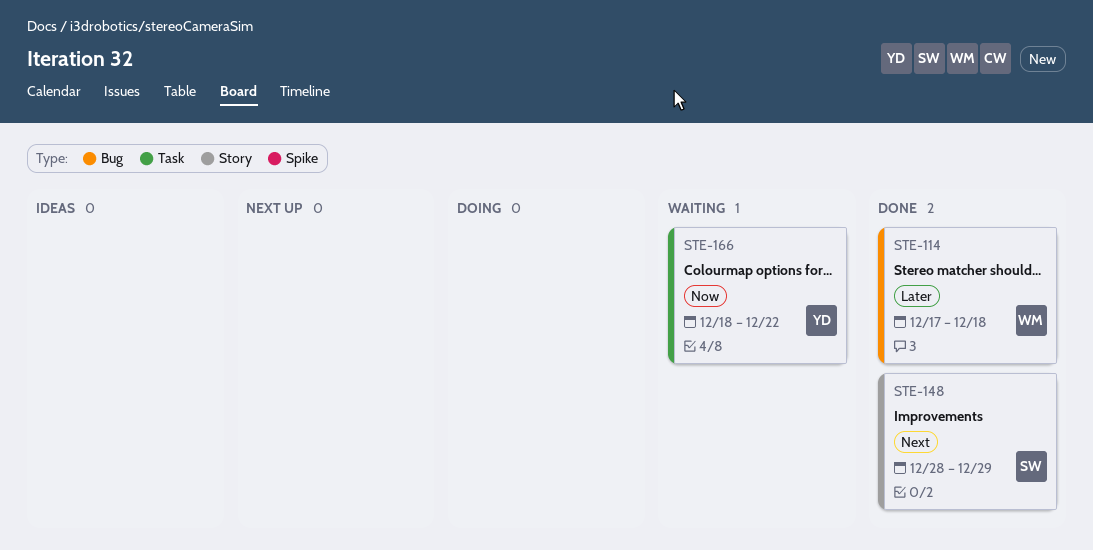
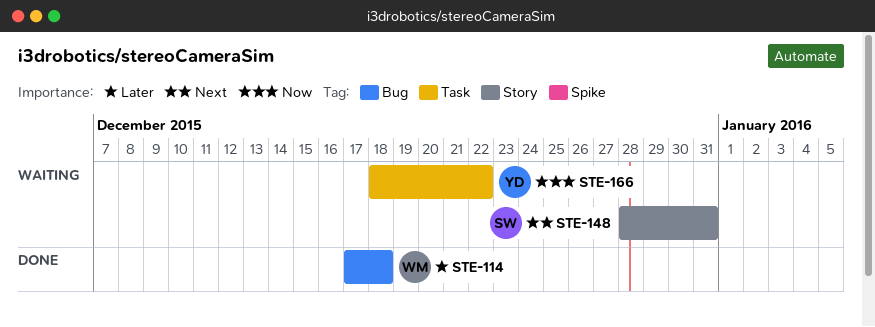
STE-148, status: Done -> Waiting
STE-148, due: Dec 29 -> Dec 31

